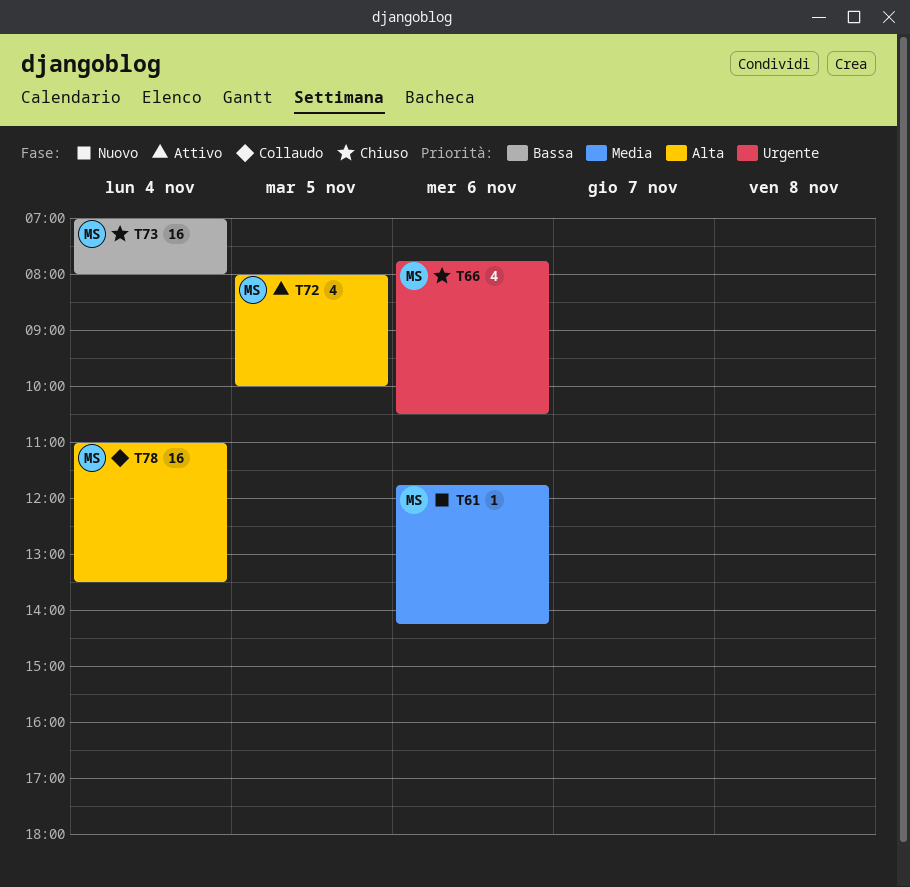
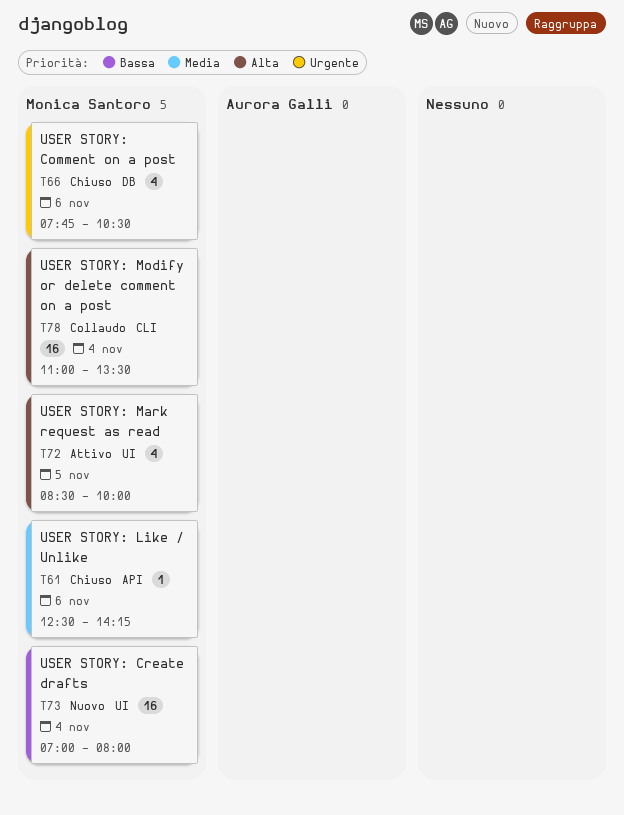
T61, status: Nuovo -> Chiuso
T61, begins: 11:45 -> 12:30
T72, begins: 08:00 -> 08:30
T73, status: Chiuso -> Nuovo

